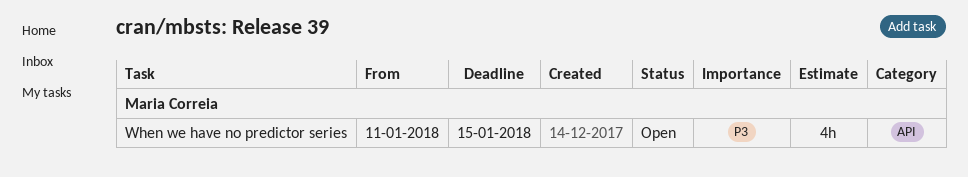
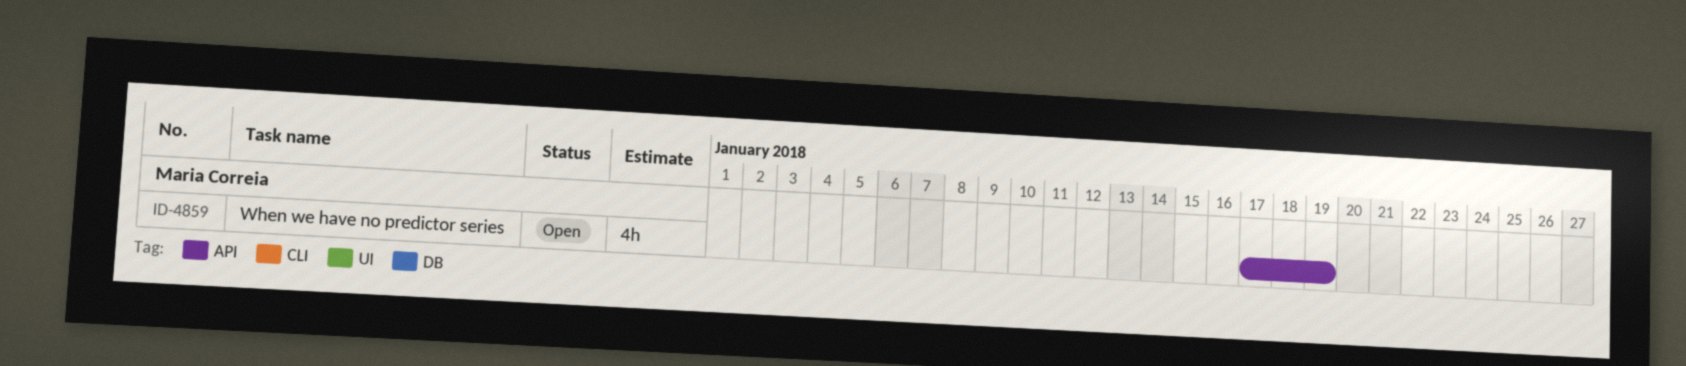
When we have no predictor series, start: Jan 11 -> Jan 17
When we have no predictor series, due: Jan 15 -> Jan 19

